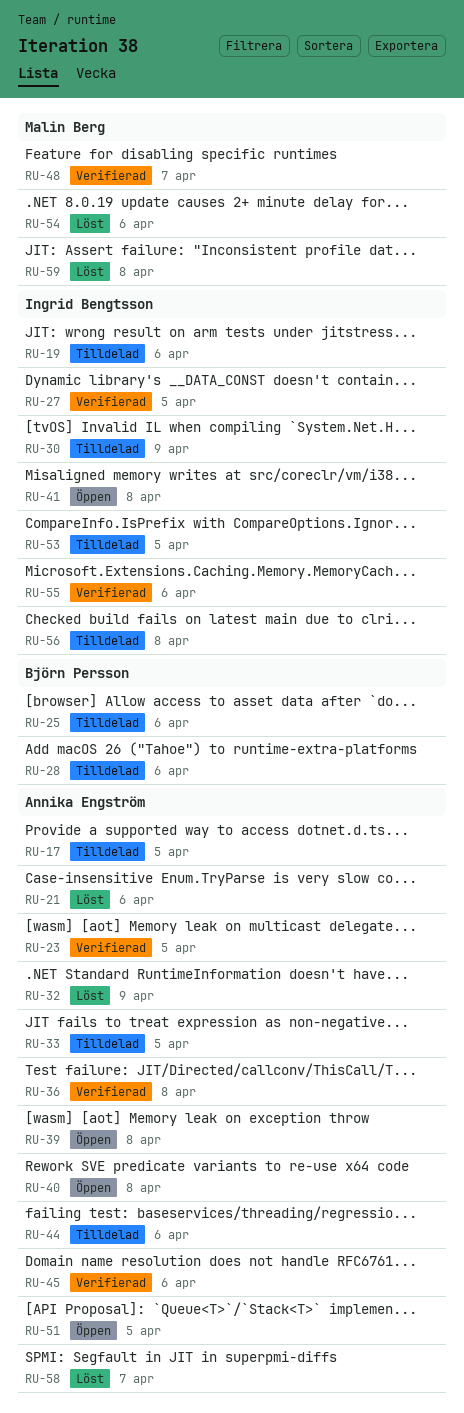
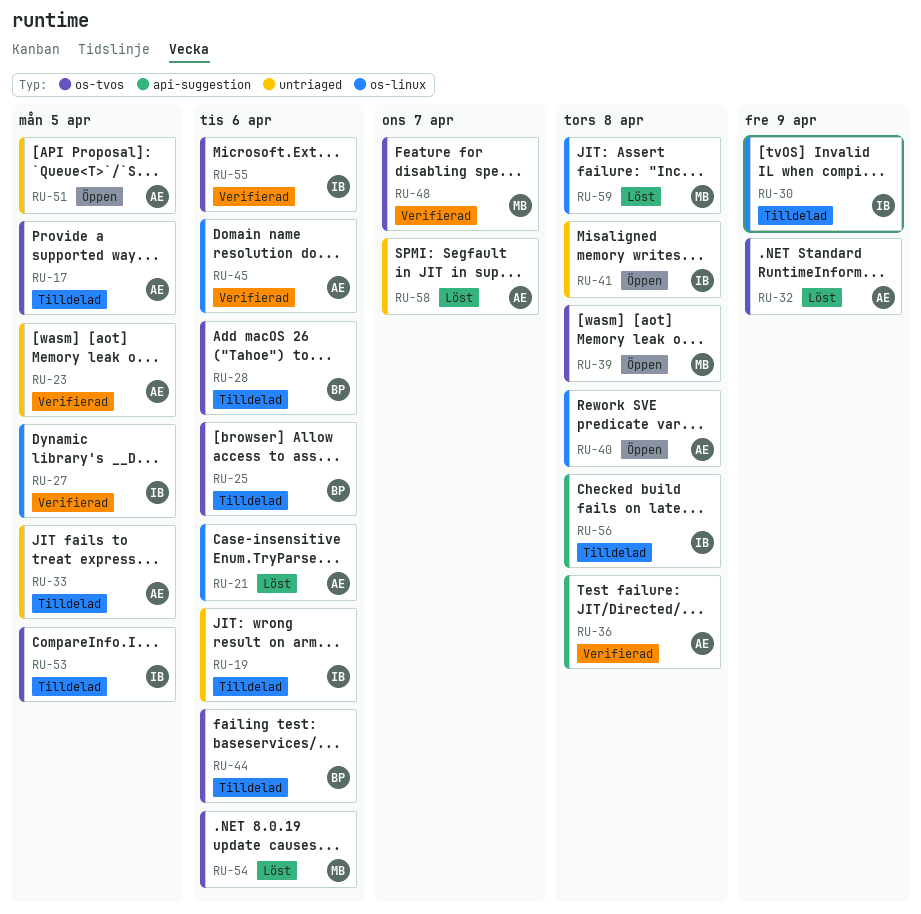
RU-39, owner: Annika Engström -> Malin Berg
RU-44, owner: Annika Engström -> Björn Persson

